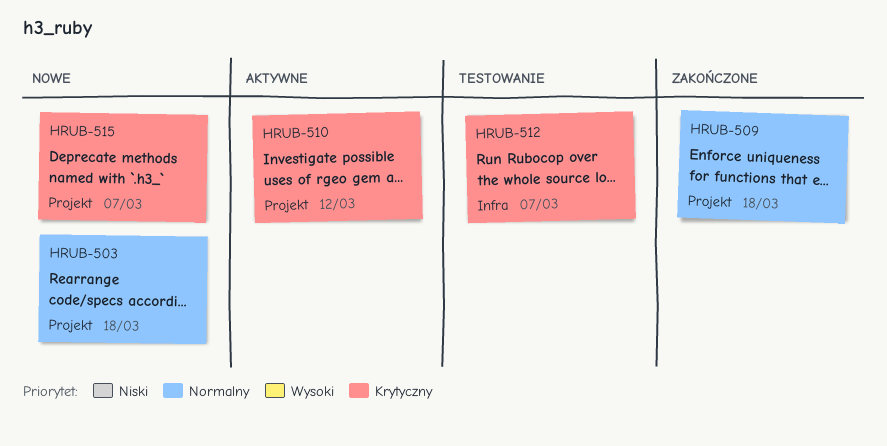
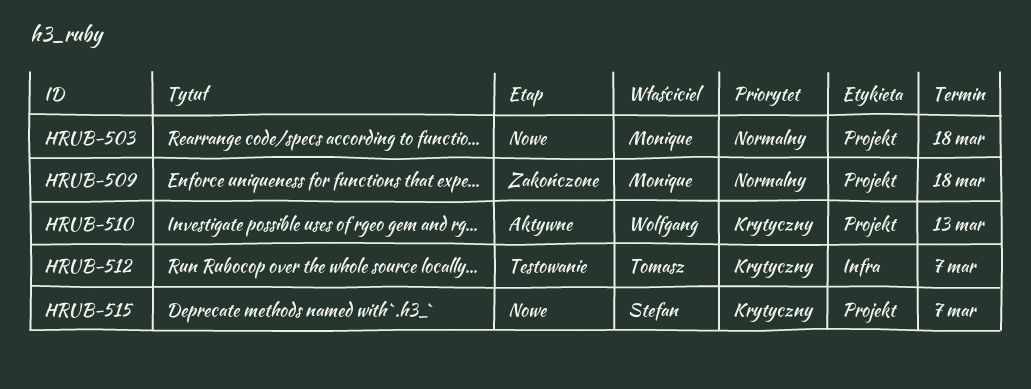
HRUB-510, due: Mar 12 -> Mar 13

